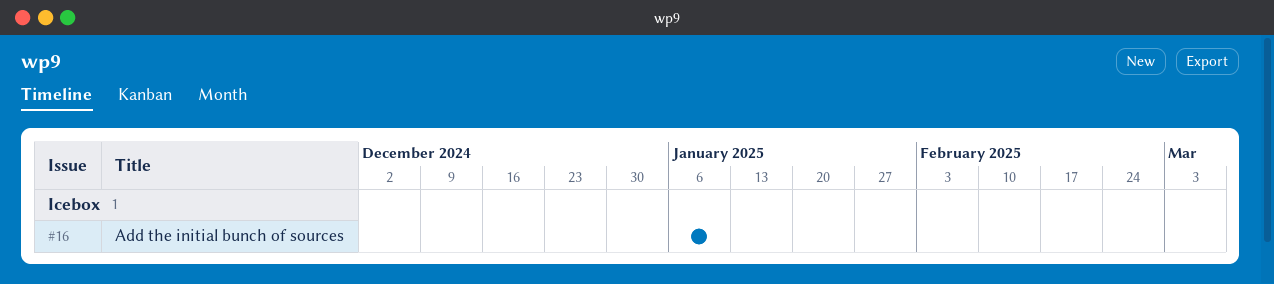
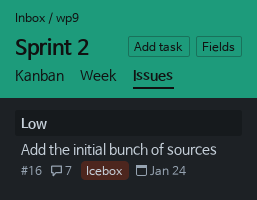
#16, due: Jan 10 -> Jan 24

